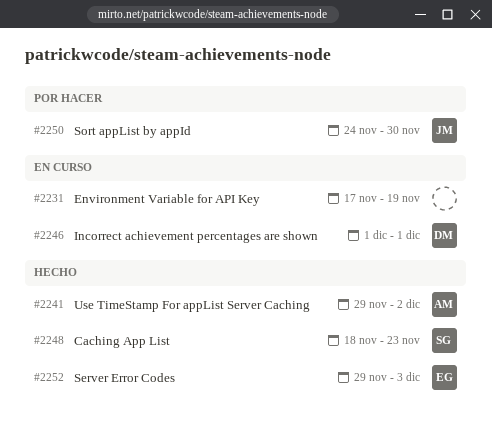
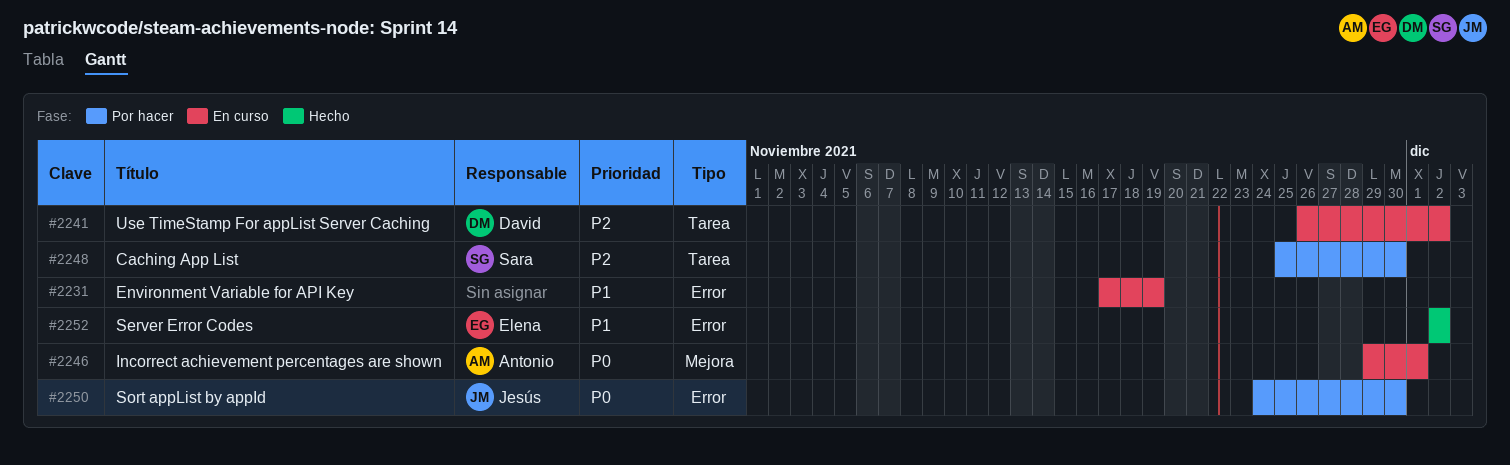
#2241, status: Hecho -> En curso
#2241, owner: Antonio -> David
#2241, start: Nov 29 -> Nov 26
#2246, owner: David -> Antonio
#2246, start: Dec 1 -> Nov 29
#2248, status: Hecho -> Por hacer
#2248, start: Nov 18 -> Nov 25
#2248, due: Nov 23 -> Nov 30
#2252, start: Nov 29 -> Dec 2
#2252, due: Dec 3 -> Dec 2

